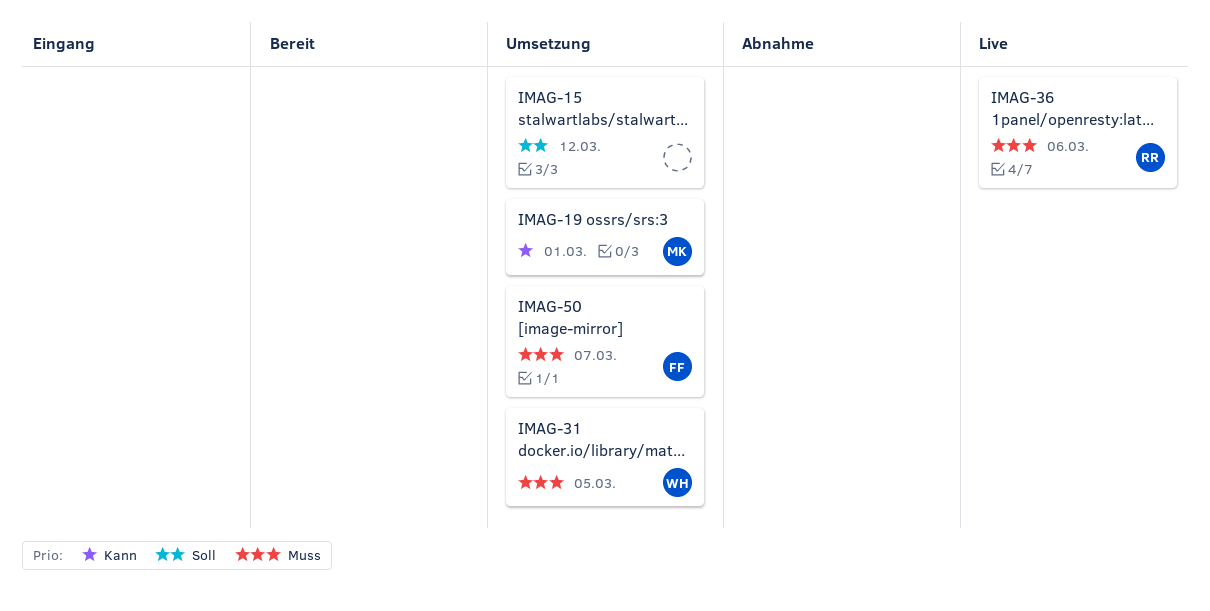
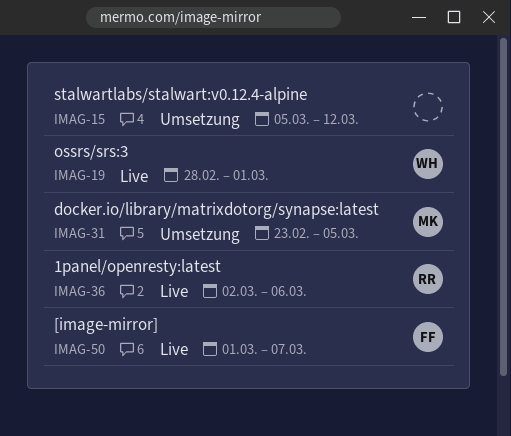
IMAG-19, status: Umsetzung -> Live
IMAG-19, owner: MK -> WH
IMAG-31, owner: WH -> MK
IMAG-50, status: Umsetzung -> Live

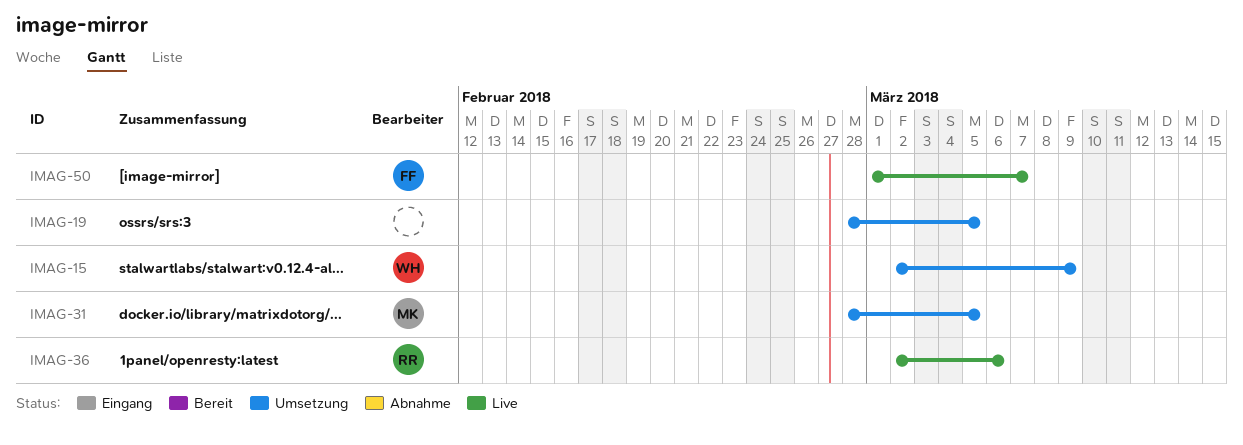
IMAG-15, owner: none -> WH
IMAG-15, start: Mar 5 -> Mar 2
IMAG-15, due: Mar 12 -> Mar 9
IMAG-19, status: Live -> Umsetzung
IMAG-19, owner: WH -> none
IMAG-19, due: Mar 1 -> Mar 5
IMAG-31, start: Feb 23 -> Feb 28

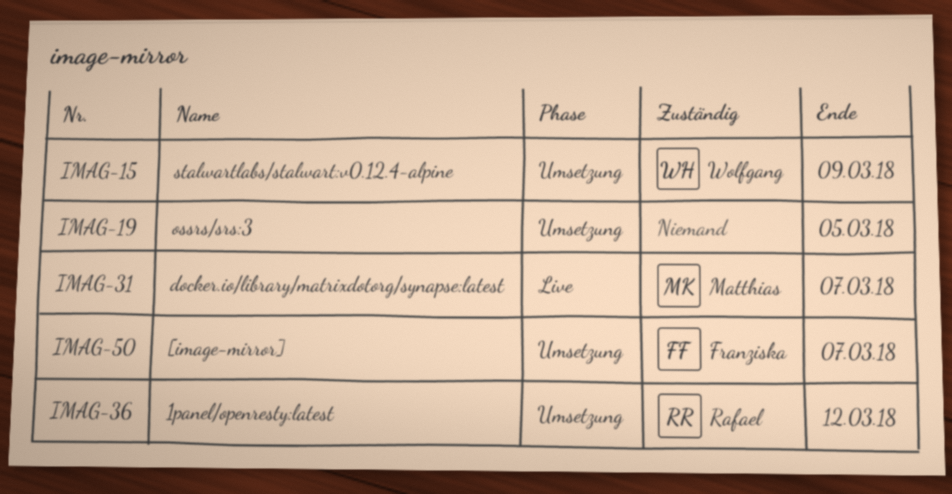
IMAG-31, status: Umsetzung -> Live
IMAG-31, due: Mar 5 -> Mar 7
IMAG-36, status: Live -> Umsetzung
IMAG-36, due: Mar 6 -> Mar 12
IMAG-50, status: Live -> Umsetzung

